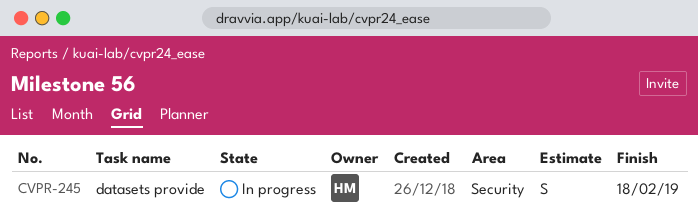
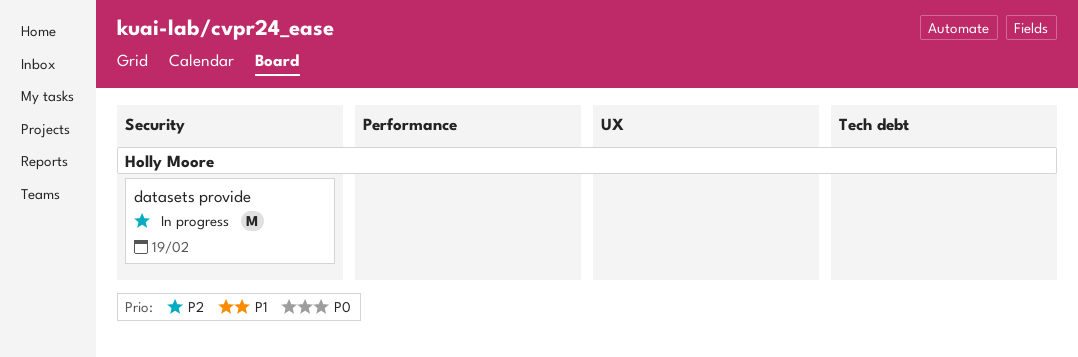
datasets provide, estimate: S -> M
datasets provide, due: Feb 18 -> Feb 19

